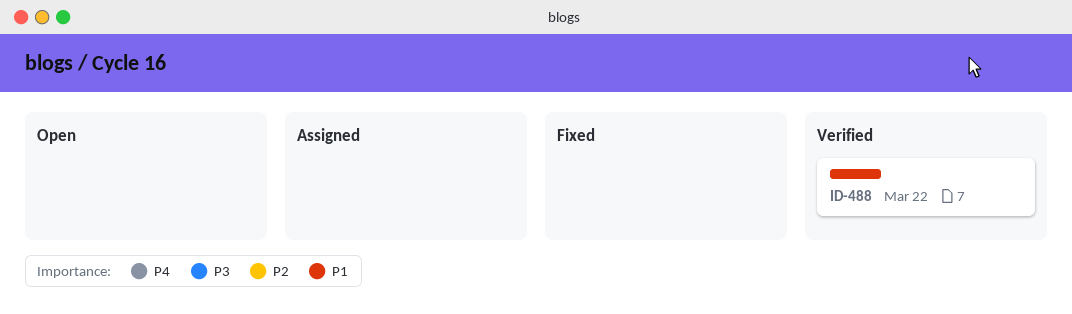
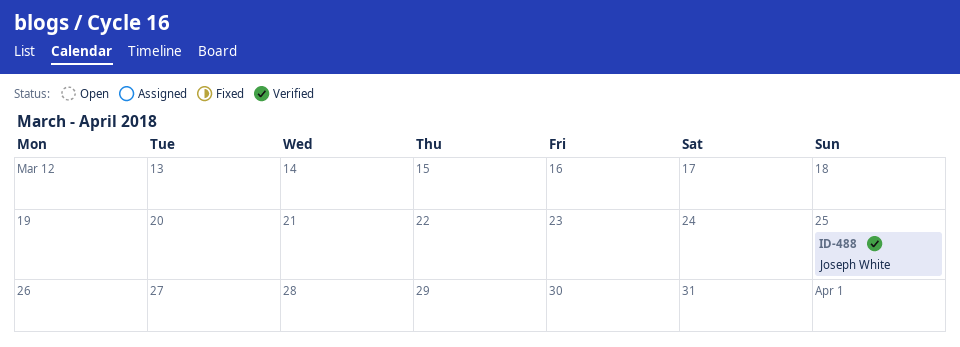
ID-488, due: Mar 22 -> Mar 25

